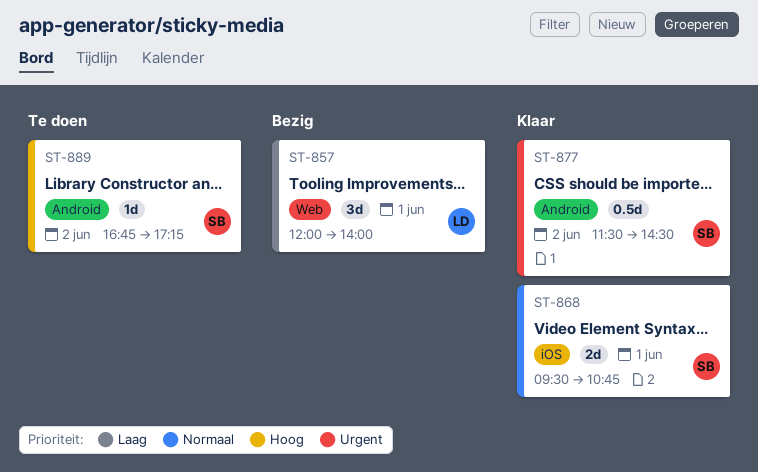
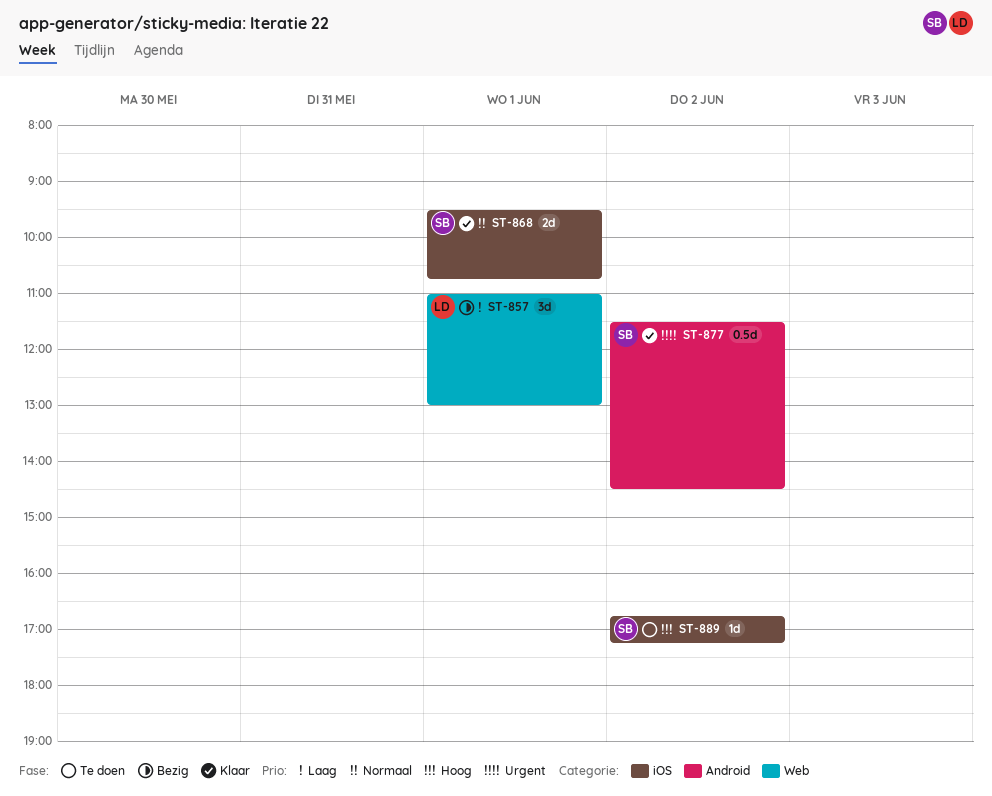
ST-857, begins: 12:00 -> 11:00
ST-857, ends: 14:00 -> 13:00
ST-889, label: Android -> iOS

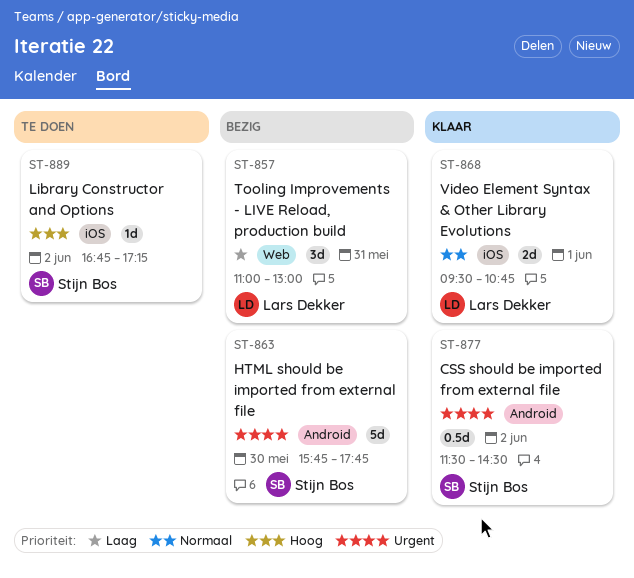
ST-857, day: Jun 1 -> May 31
ST-863: none -> present
ST-868, owner: Stijn Bos -> Lars Dekker

